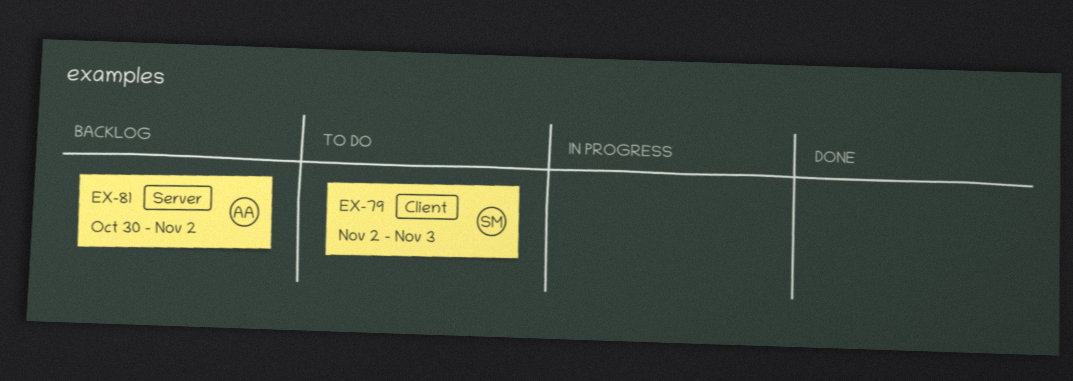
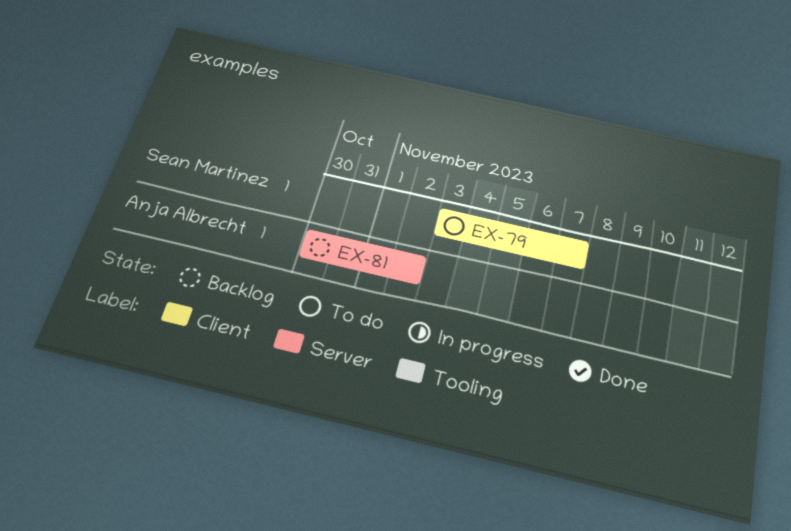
EX-79, start: Nov 2 -> Nov 3
EX-79, due: Nov 3 -> Nov 7

